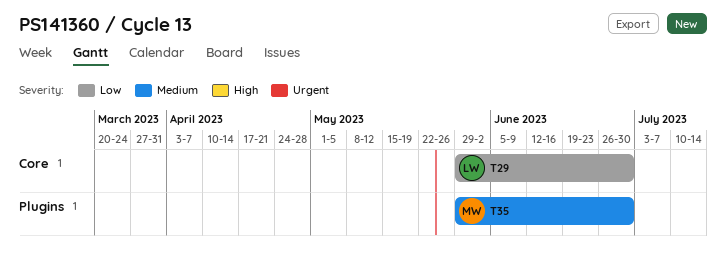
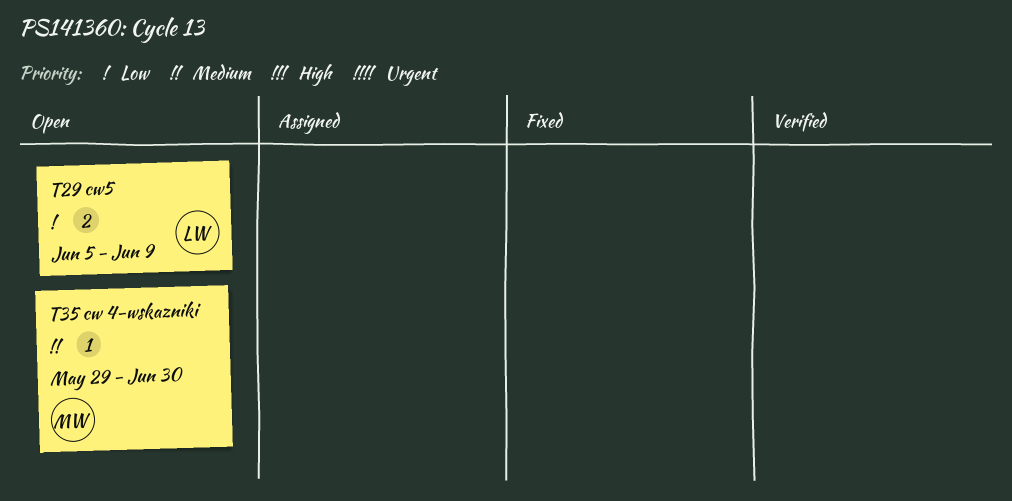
T29, start: May 29 -> Jun 5
T29, due: Jun 30 -> Jun 9

